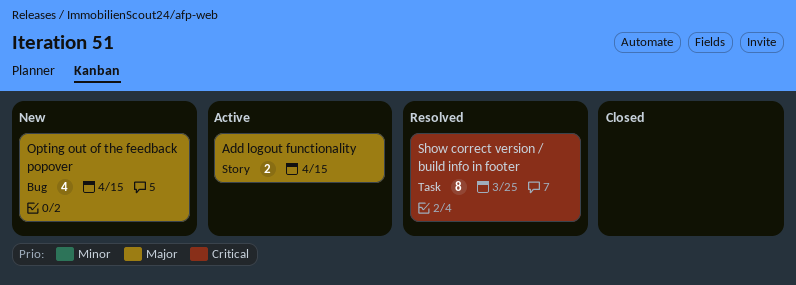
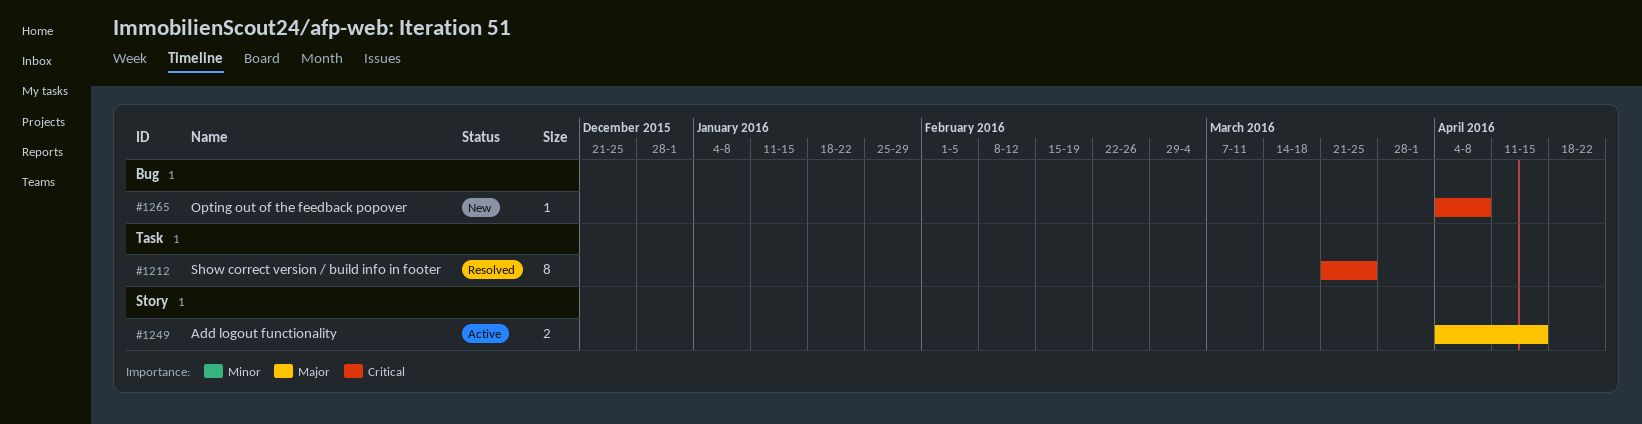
Opting out of the feedback popover, priority: Major -> Critical
Opting out of the feedback popover, estimate: 4 -> 1
Opting out of the feedback popover, due: Apr 15 -> Apr 8

